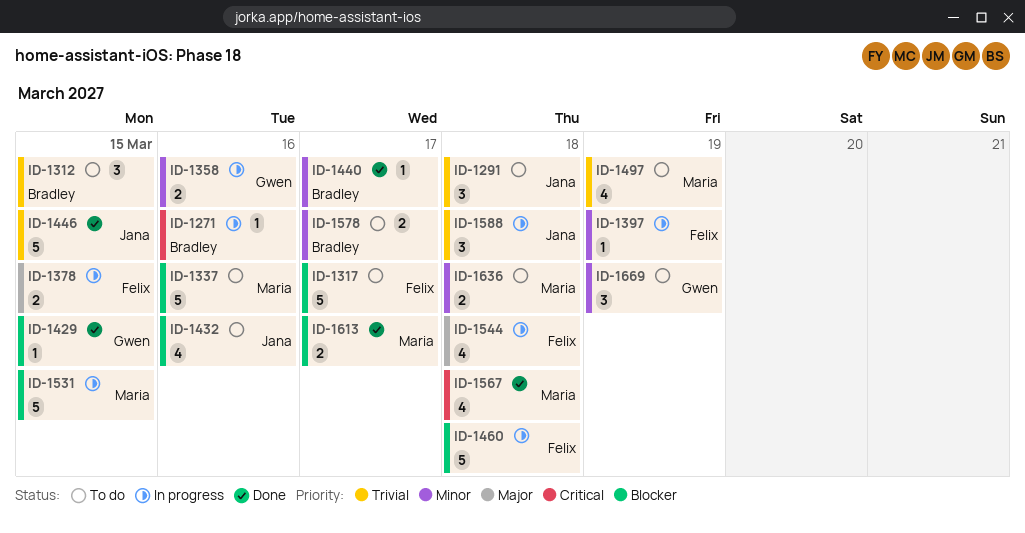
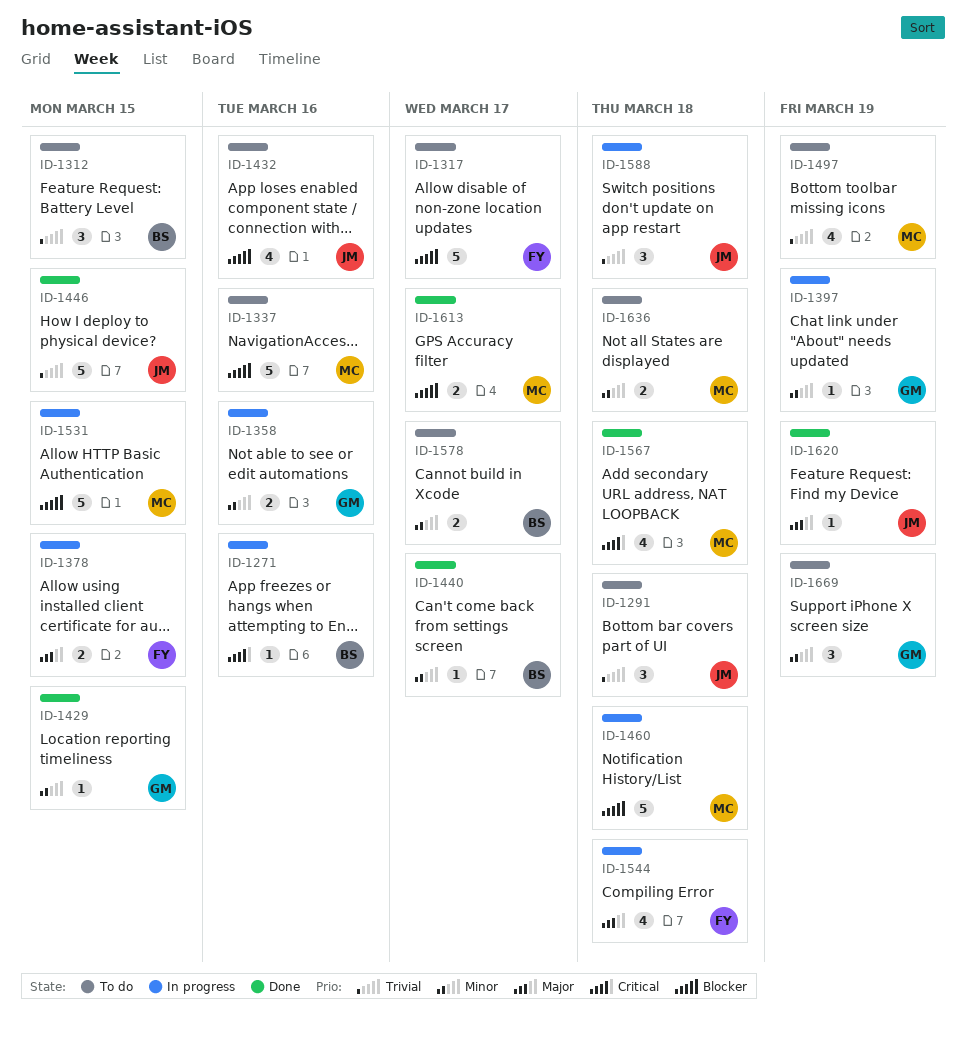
ID-1397, owner: Felix -> Gwen
ID-1429, priority: Blocker -> Minor
ID-1460, owner: Felix -> Maria
ID-1620: none -> present

